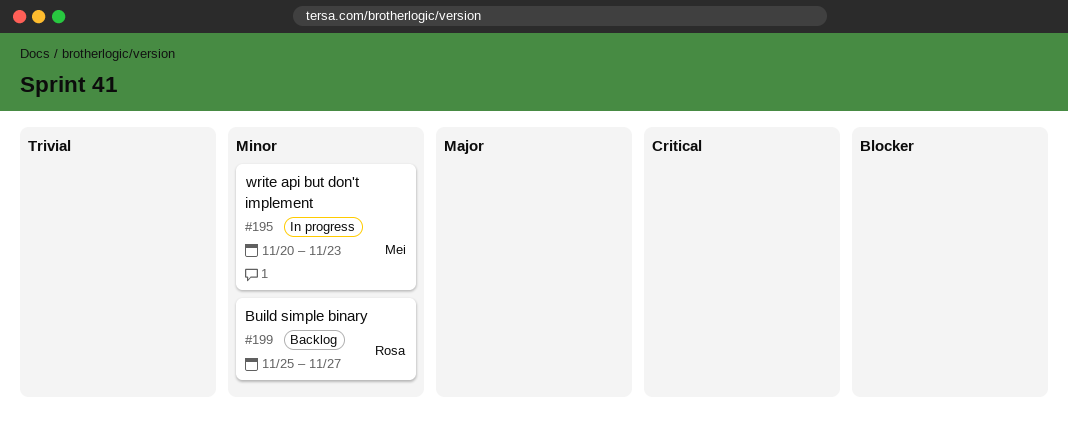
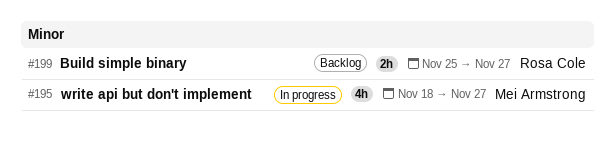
#195, start: Nov 20 -> Nov 18
#195, due: Nov 23 -> Nov 27

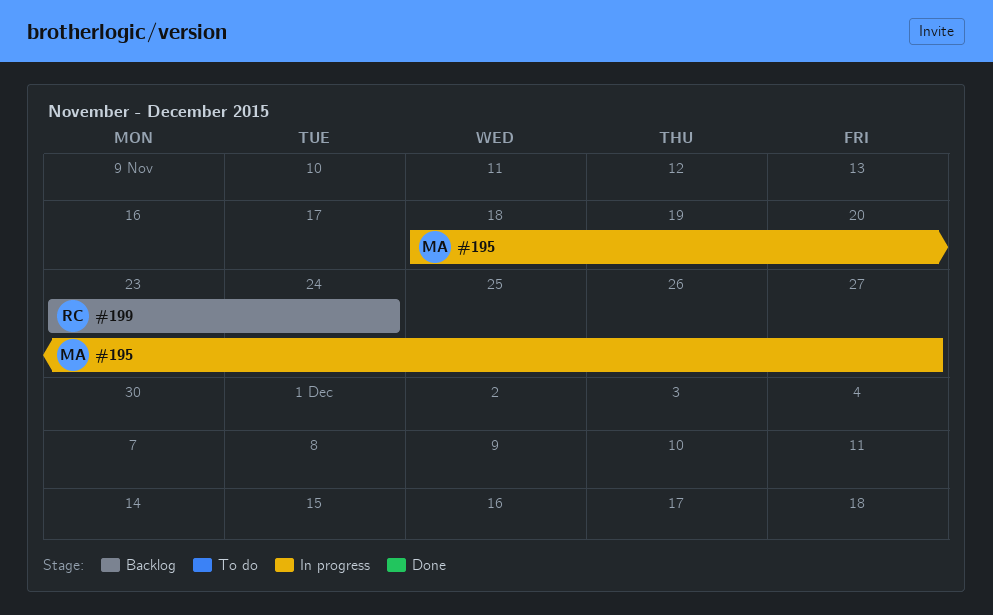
#199, start: Nov 25 -> Nov 23
#199, due: Nov 27 -> Nov 24

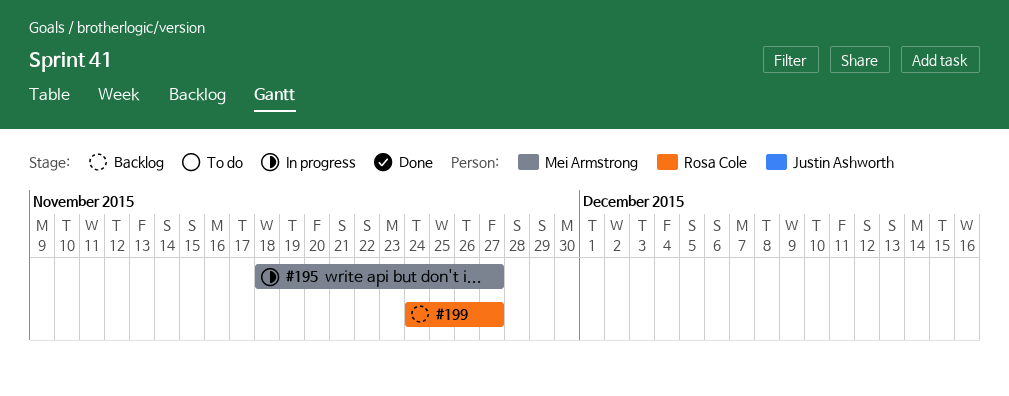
#199, start: Nov 23 -> Nov 24
#199, due: Nov 24 -> Nov 27

